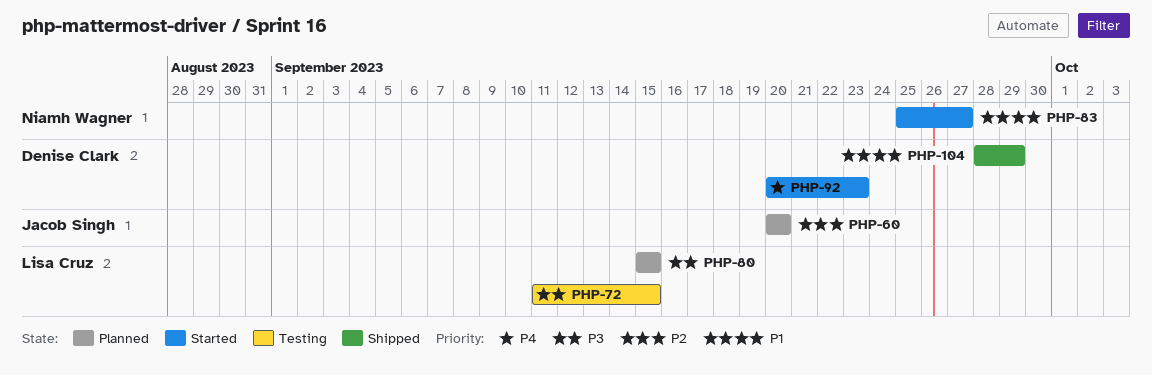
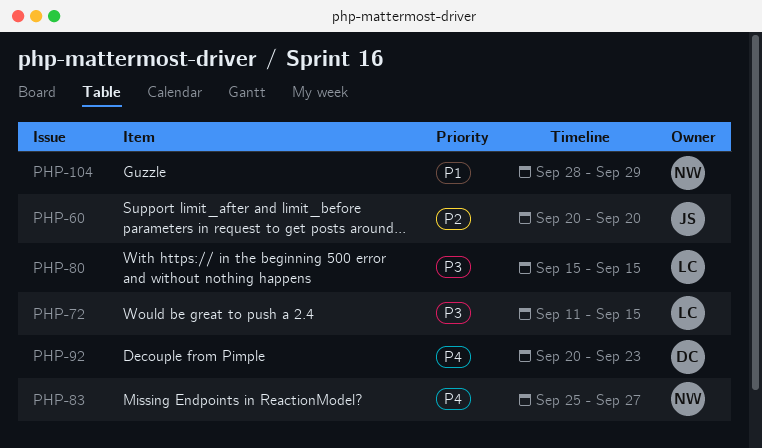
PHP-83, priority: P1 -> P4
PHP-104, owner: Denise Clark -> Niamh Wagner

